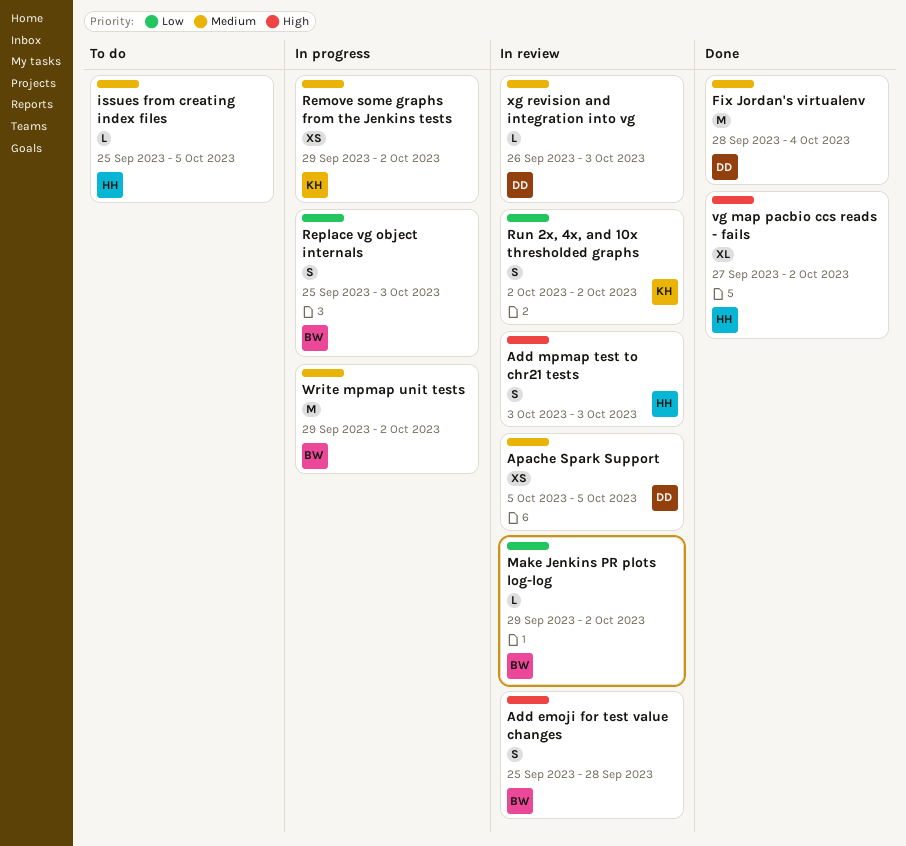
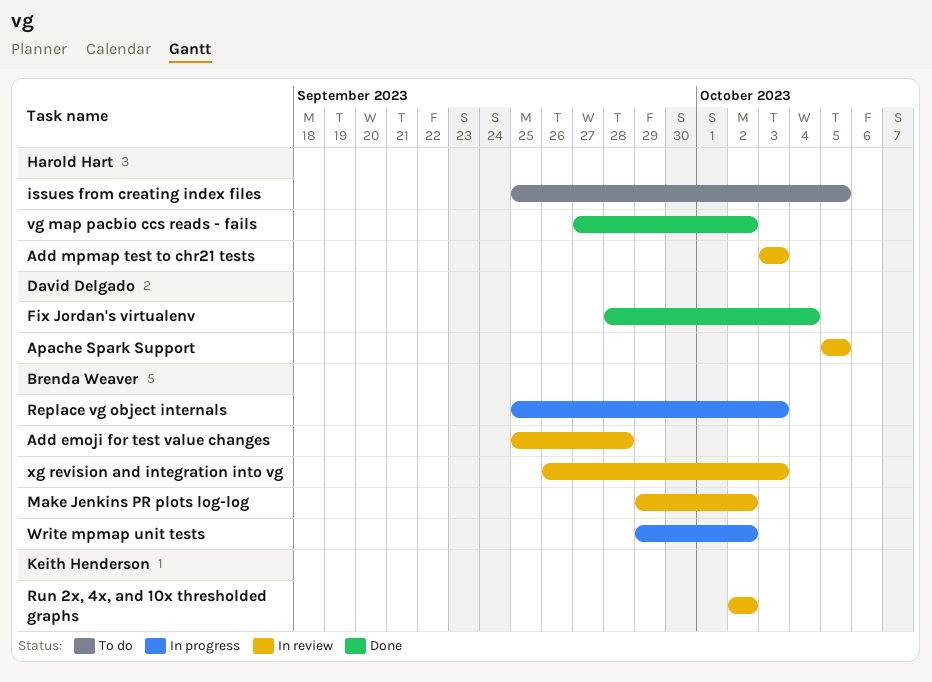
Remove some graphs from the Jenkins tests: present -> none
xg revision and integration into vg, owner: David Delgado -> Brenda Weaver

